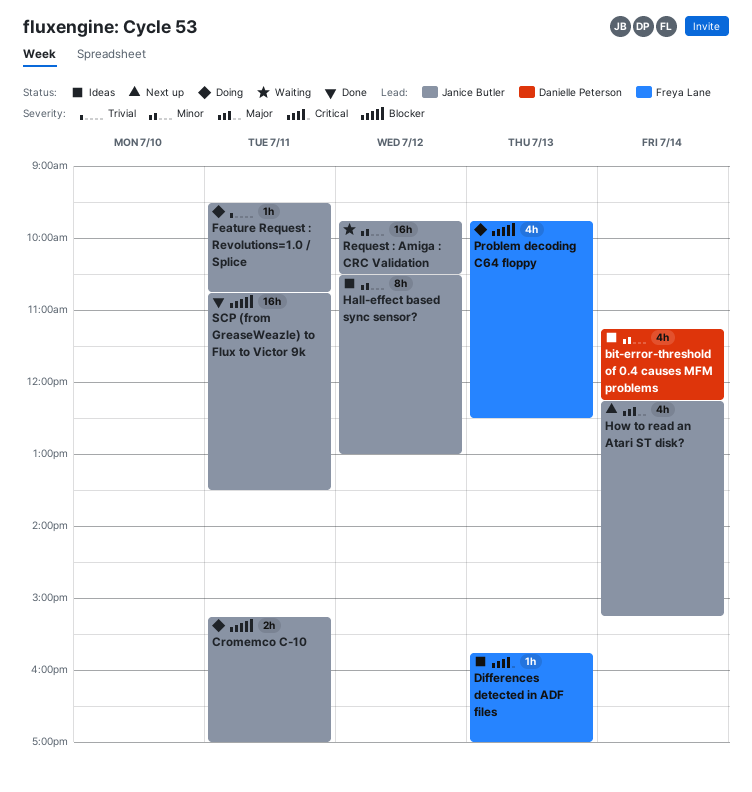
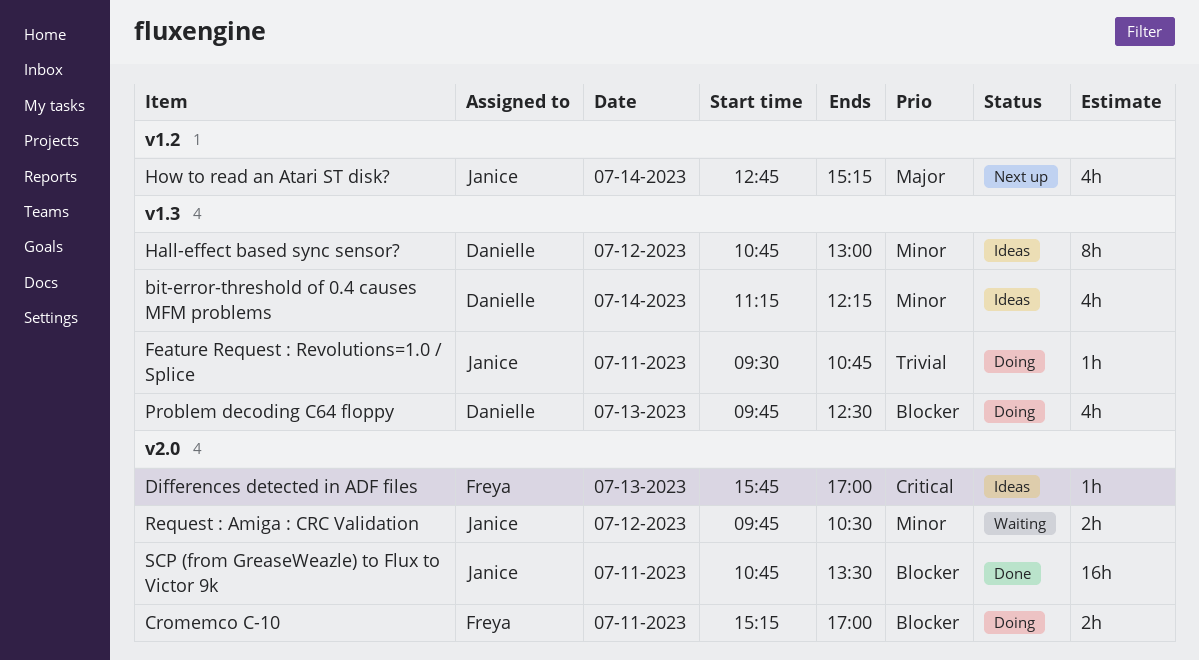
Cromemco C-10, owner: Janice Butler -> Freya Lane
Hall-effect based sync sensor?, owner: Janice Butler -> Danielle Peterson
Hall-effect based sync sensor?, begins: 10:30 -> 10:45
How to read an Atari ST disk?, begins: 12:15 -> 12:45
Problem decoding C64 floppy, owner: Freya Lane -> Danielle Peterson
Request : Amiga : CRC Validation, estimate: 16h -> 2h

